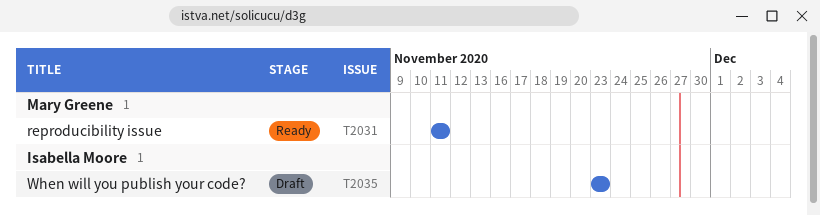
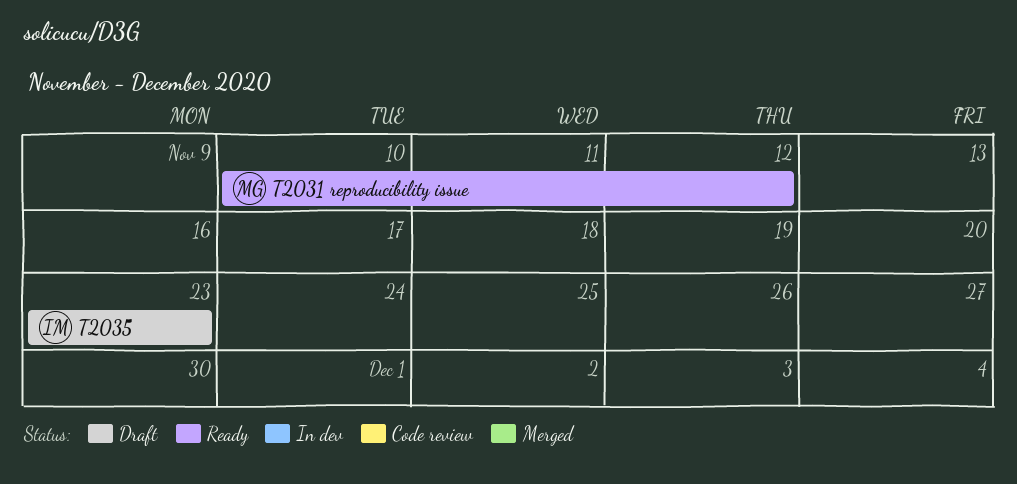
T2031, start: Nov 11 -> Nov 10
T2031, due: Nov 11 -> Nov 12

